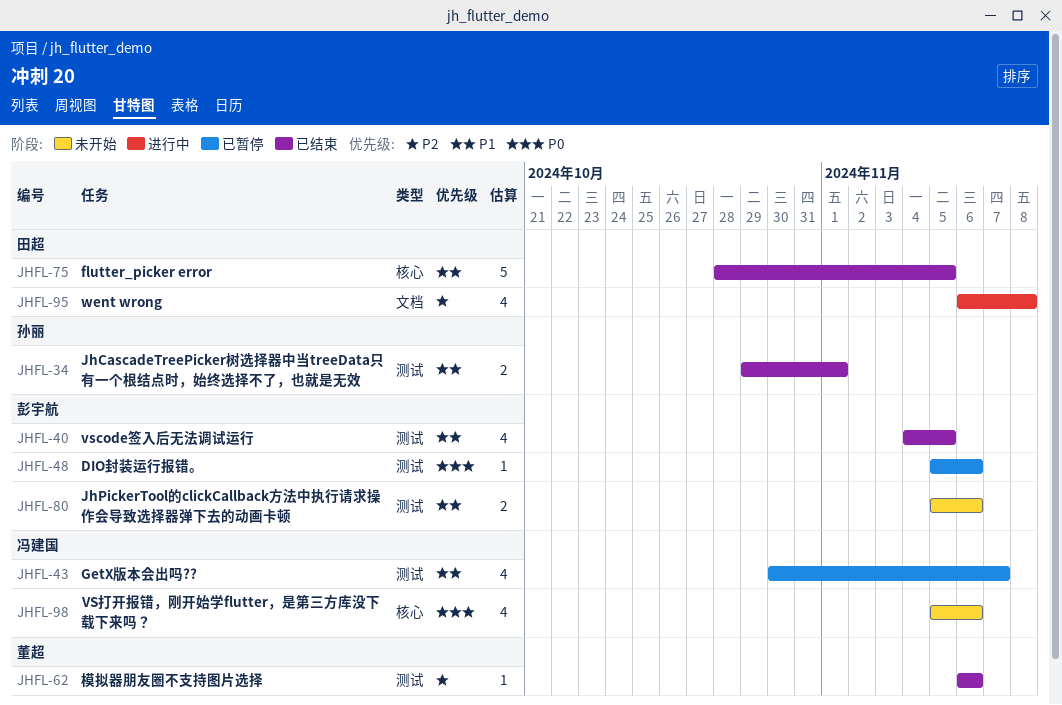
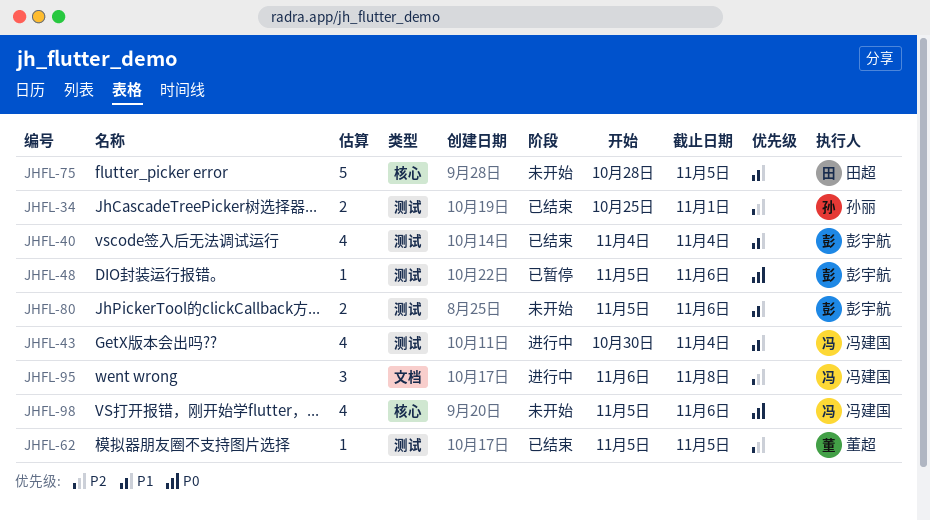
JHFL-34, priority: P1 -> P2
JHFL-34, start: Oct 29 -> Oct 25
JHFL-40, due: Nov 5 -> Nov 4
JHFL-43, status: 已暂停 -> 进行中
JHFL-43, due: Nov 7 -> Nov 4
JHFL-62, start: Nov 6 -> Nov 5
JHFL-62, due: Nov 6 -> Nov 5
JHFL-75, status: 已结束 -> 未开始
JHFL-95, owner: 田超 -> 冯建国
JHFL-95, estimate: 4 -> 3

